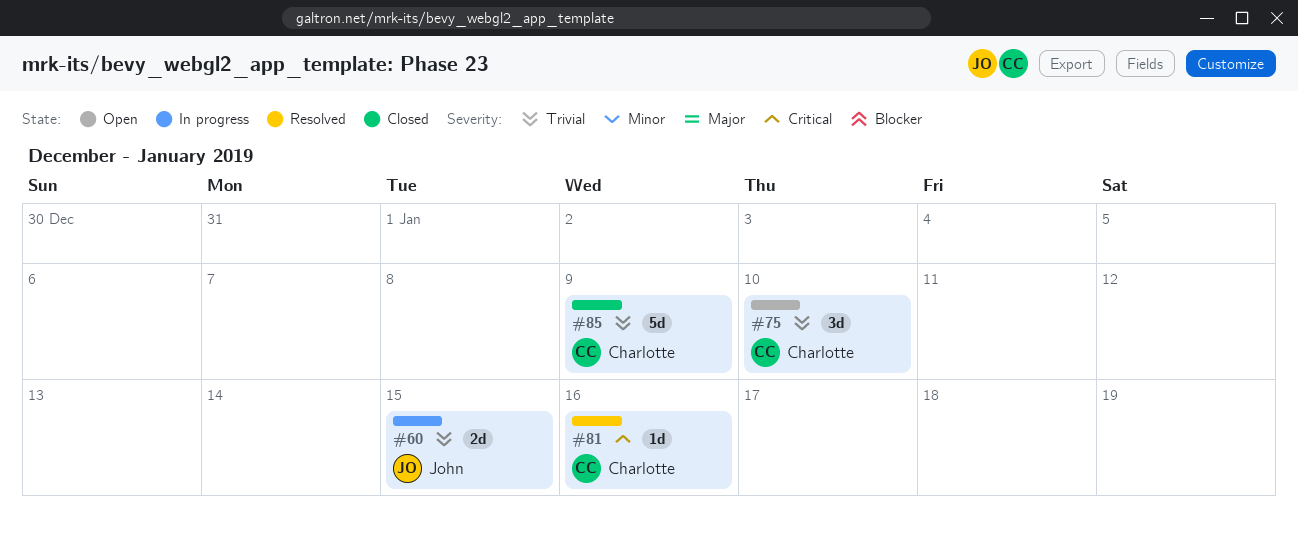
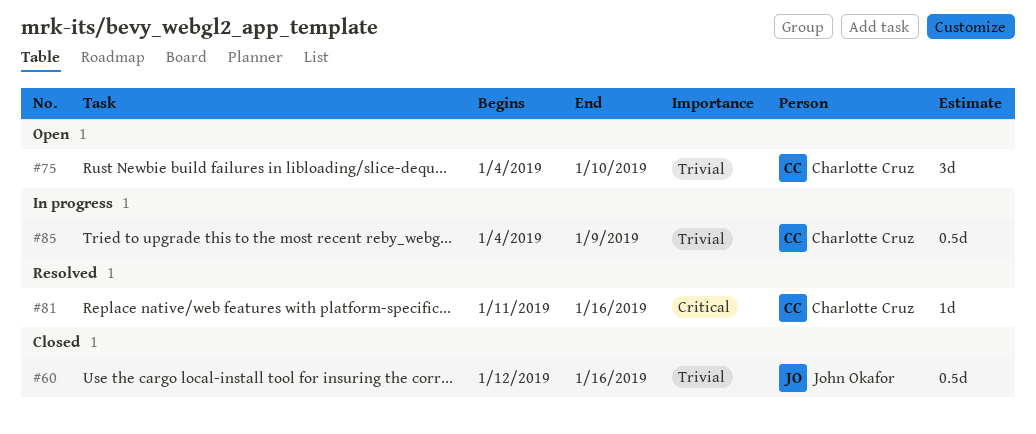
#60, status: In progress -> Closed
#60, estimate: 2d -> 0.5d
#60, due: Jan 15 -> Jan 16
#85, status: Closed -> In progress
#85, estimate: 5d -> 0.5d

